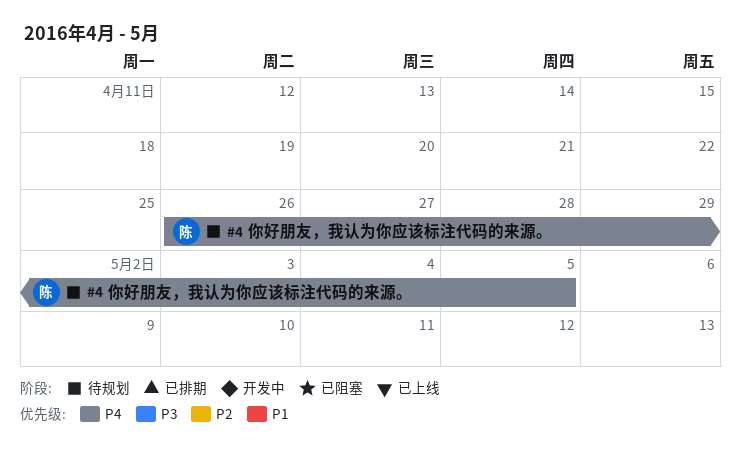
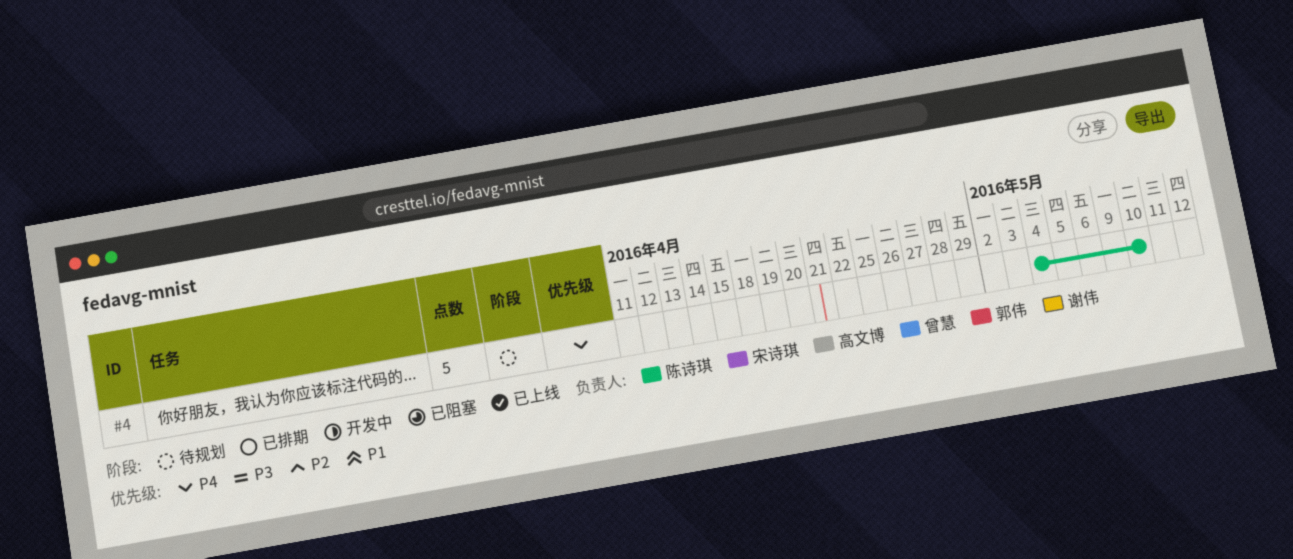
#4, start: Apr 26 -> May 4
#4, due: May 5 -> May 10

